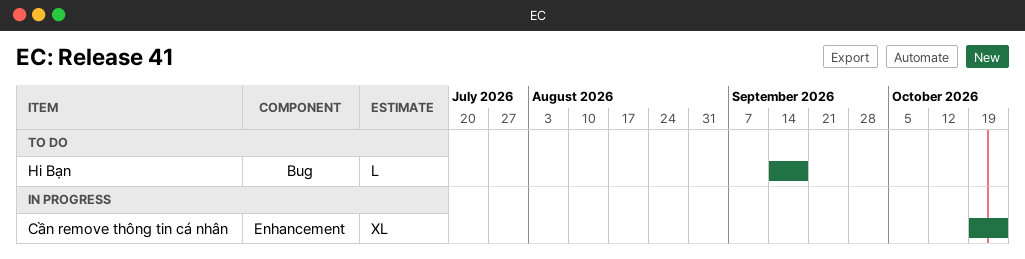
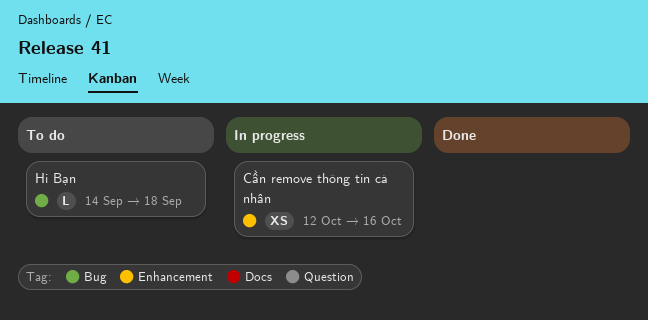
Cần remove thông tin cá nhân, estimate: XL -> XS
Cần remove thông tin cá nhân, start: Oct 19 -> Oct 12
Cần remove thông tin cá nhân, due: Oct 23 -> Oct 16

